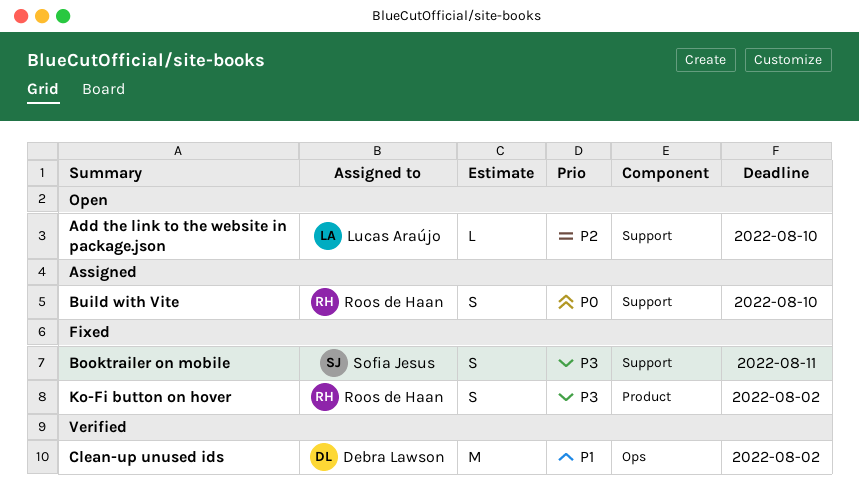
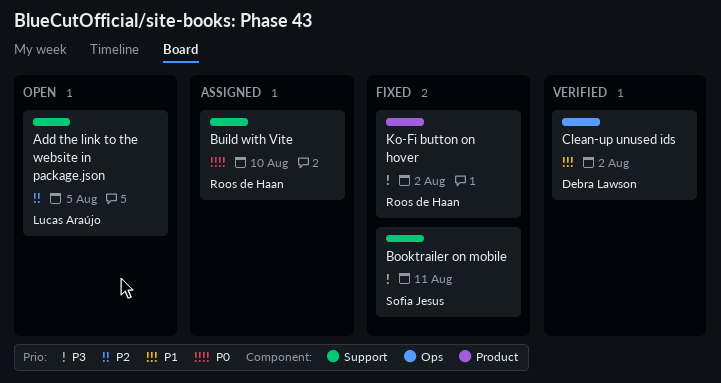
Add the link to the website in package.json, due: Aug 10 -> Aug 5

